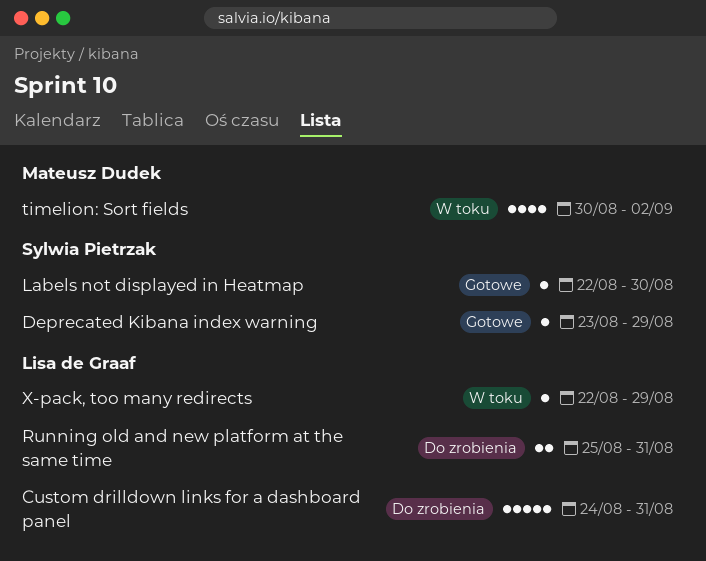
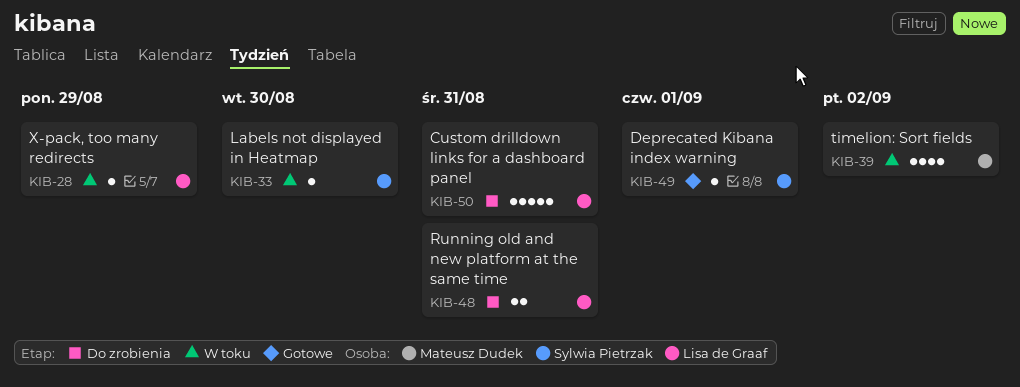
Deprecated Kibana index warning, due: Aug 29 -> Sep 1
Labels not displayed in Heatmap, status: Gotowe -> W toku

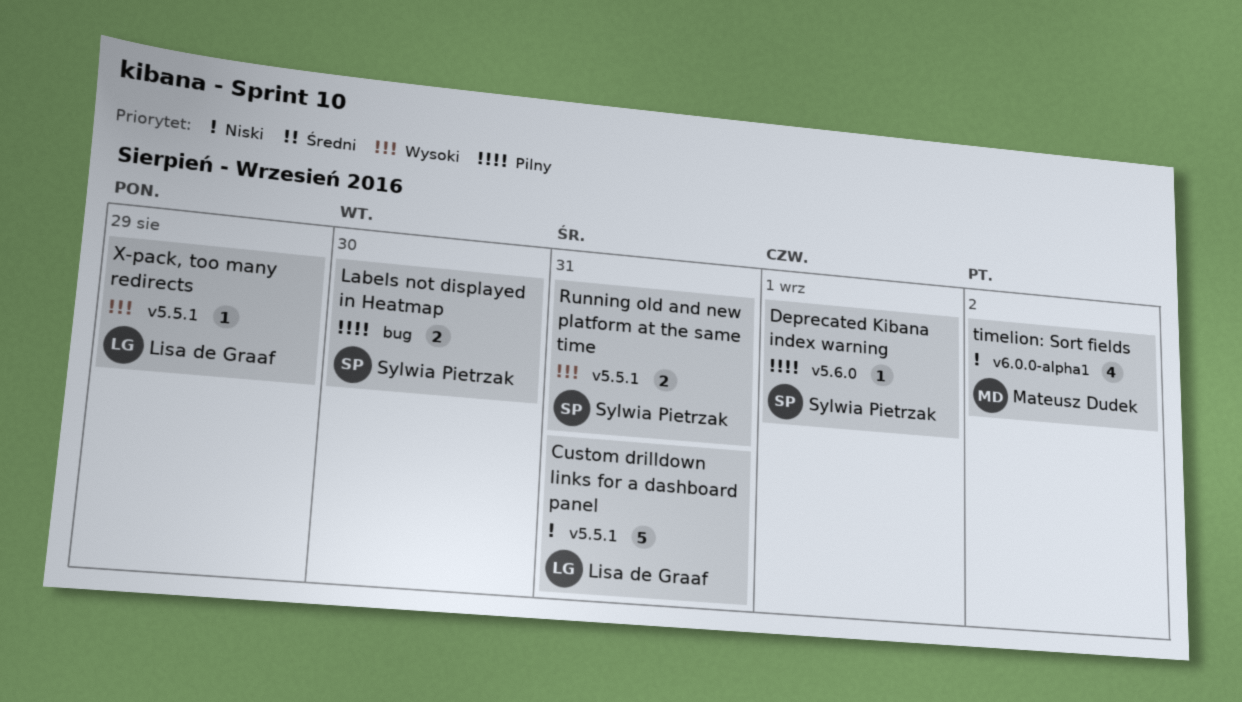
Labels not displayed in Heatmap, estimate: 1 -> 2
Running old and new platform at the same time, owner: Lisa de Graaf -> Sylwia Pietrzak

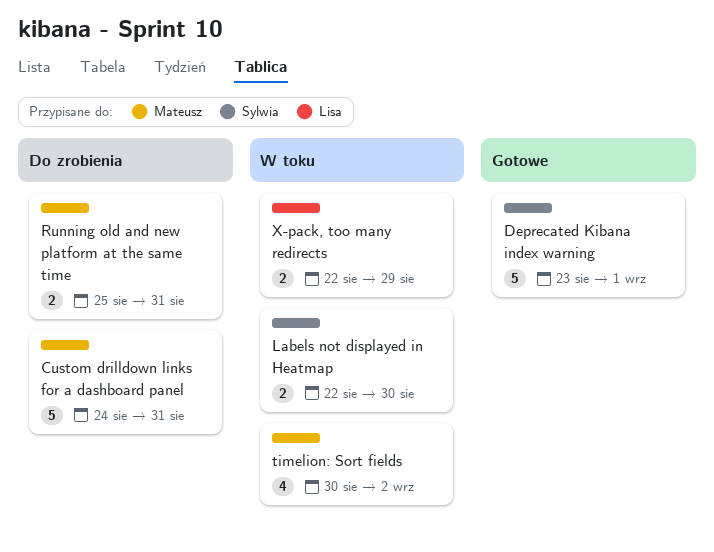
Custom drilldown links for a dashboard panel, owner: Lisa de Graaf -> Mateusz Dudek
Deprecated Kibana index warning, estimate: 1 -> 5
Running old and new platform at the same time, owner: Sylwia Pietrzak -> Mateusz Dudek
X-pack, too many redirects, estimate: 1 -> 2

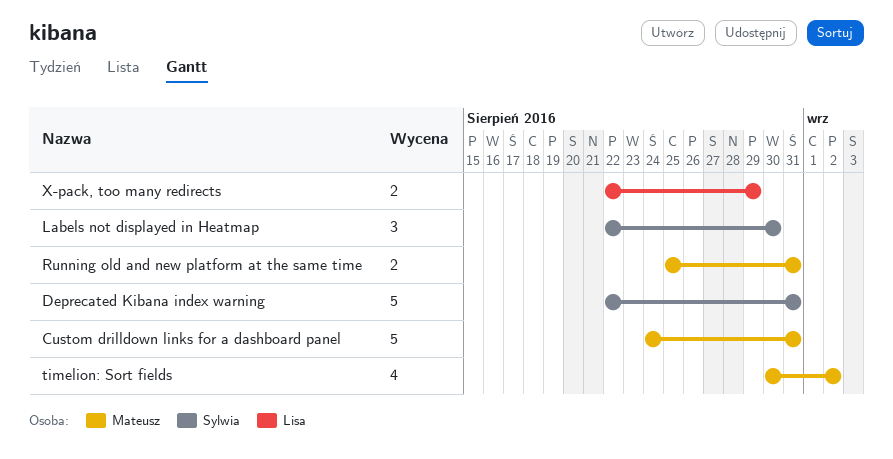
Deprecated Kibana index warning, start: Aug 23 -> Aug 22
Deprecated Kibana index warning, due: Sep 1 -> Aug 31
Labels not displayed in Heatmap, estimate: 2 -> 3

